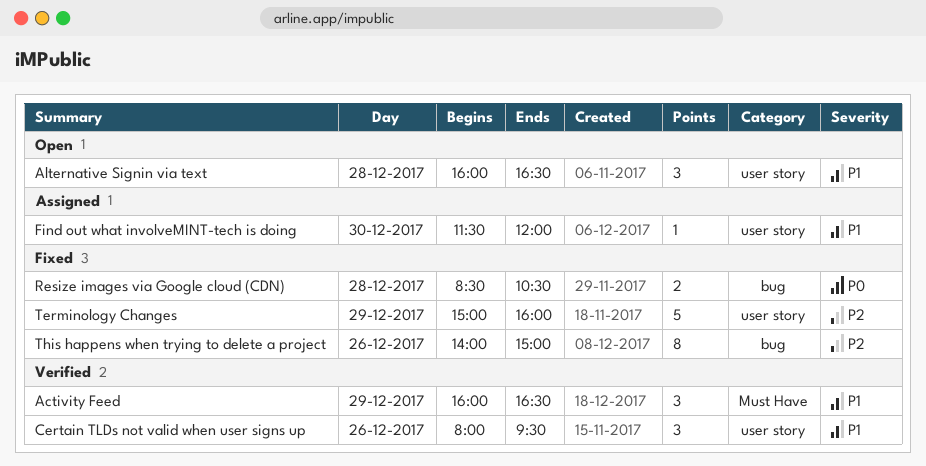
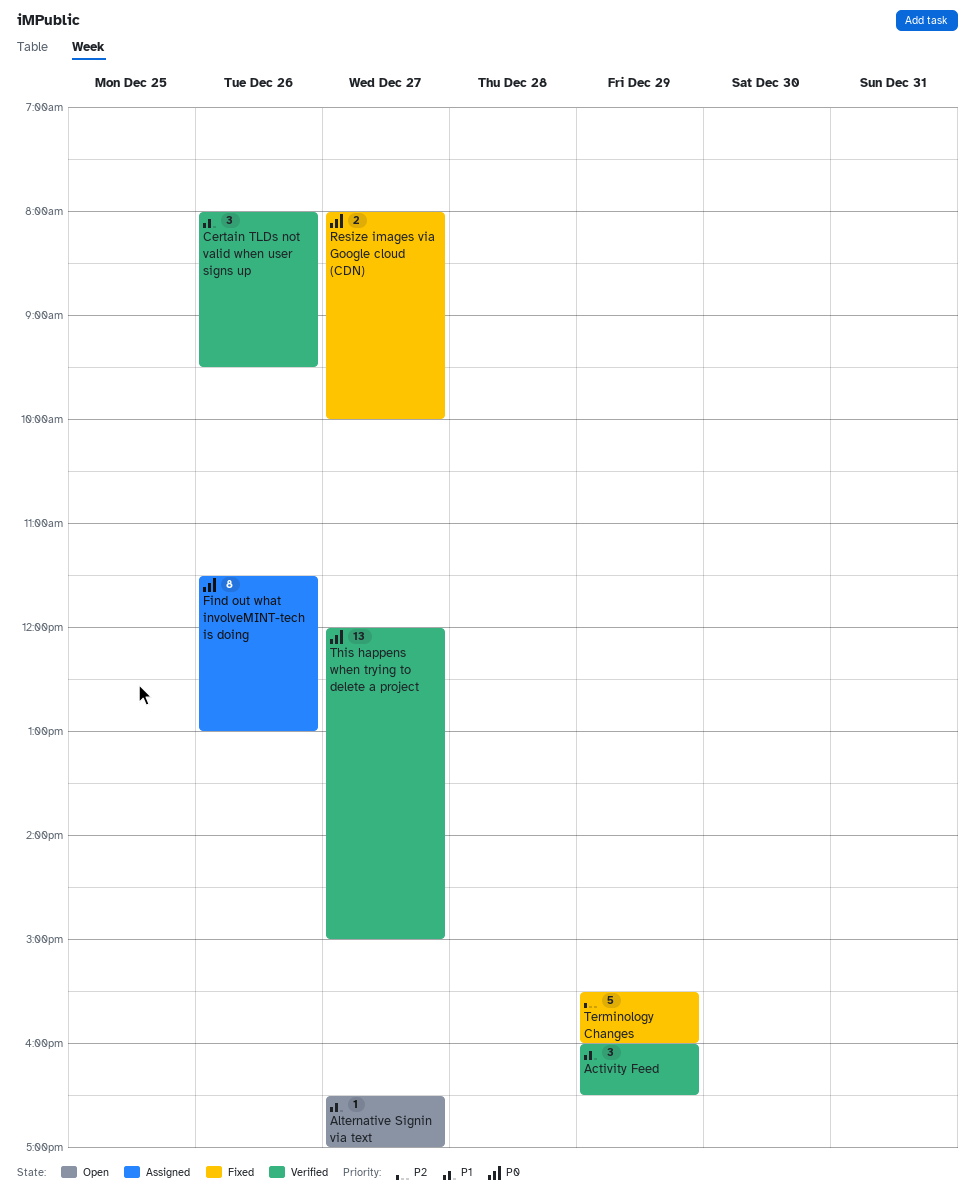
Alternative Signin via text, estimate: 3 -> 1
Alternative Signin via text, day: Dec 28 -> Dec 27
Alternative Signin via text, begins: 16:00 -> 16:30
Alternative Signin via text, ends: 16:30 -> 17:00
Find out what involveMINT-tech is doing, priority: P1 -> P0
Find out what involveMINT-tech is doing, estimate: 1 -> 8
Find out what involveMINT-tech is doing, day: Dec 30 -> Dec 26
Find out what involveMINT-tech is doing, ends: 12:00 -> 13:00
Resize images via Google cloud (CDN), day: Dec 28 -> Dec 27
Resize images via Google cloud (CDN), begins: 08:30 -> 08:00
Resize images via Google cloud (CDN), ends: 10:30 -> 10:00
Terminology Changes, begins: 15:00 -> 15:30
This happens when trying to delete a project, status: Fixed -> Verified
This happens when trying to delete a project, priority: P2 -> P0
This happens when trying to delete a project, estimate: 8 -> 13
This happens when trying to delete a project, day: Dec 26 -> Dec 27
This happens when trying to delete a project, begins: 14:00 -> 12:00

